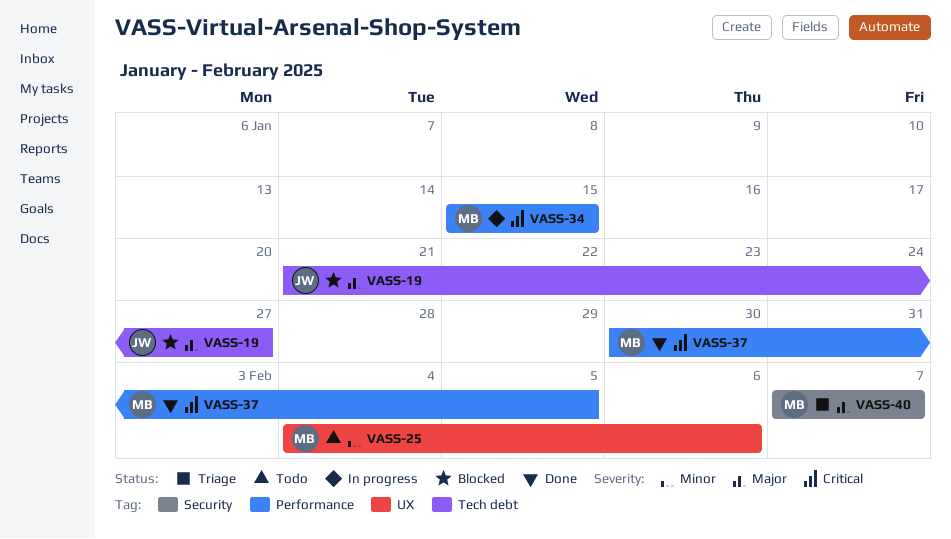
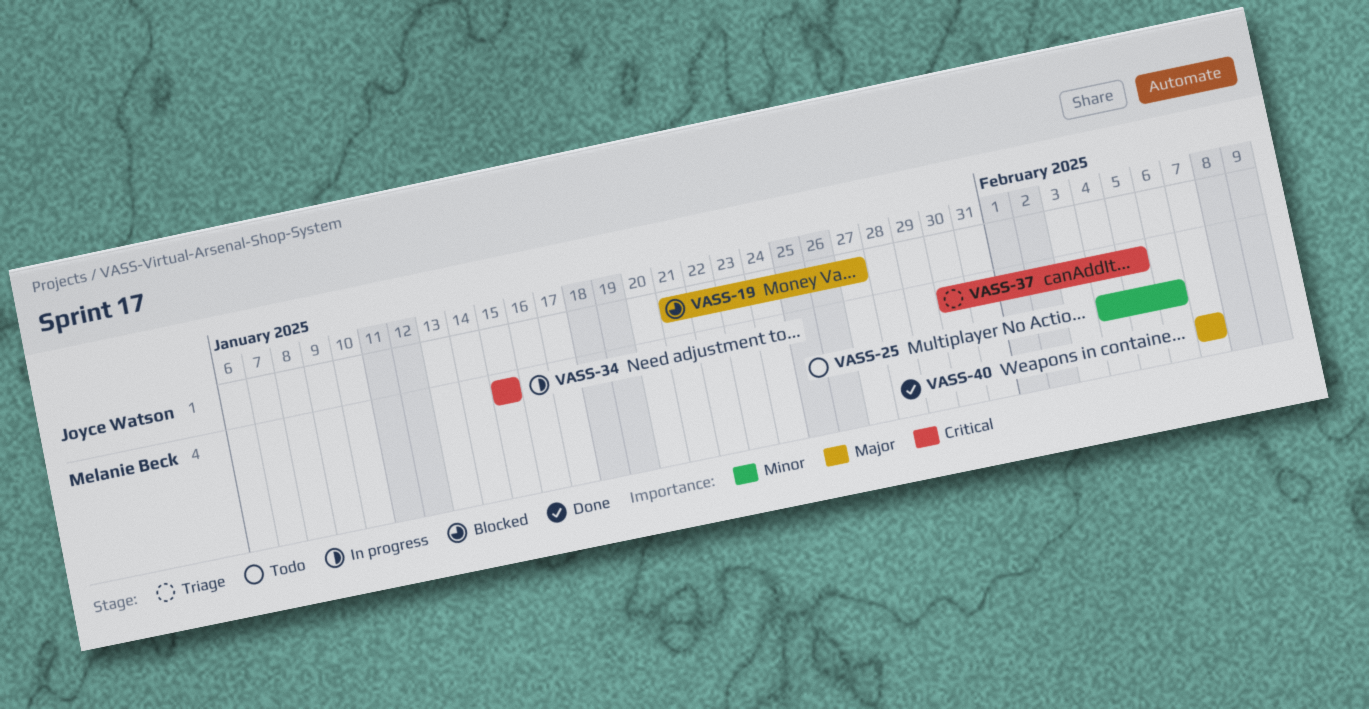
VASS-37, status: Done -> Triage
VASS-40, status: Triage -> Done

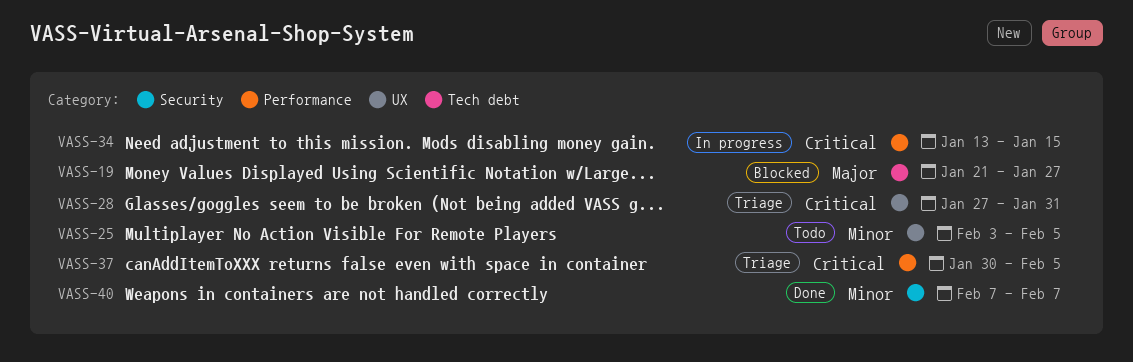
VASS-25, start: Feb 4 -> Feb 3
VASS-25, due: Feb 6 -> Feb 5
VASS-28: none -> present
VASS-34, start: Jan 15 -> Jan 13
VASS-40, priority: Major -> Minor

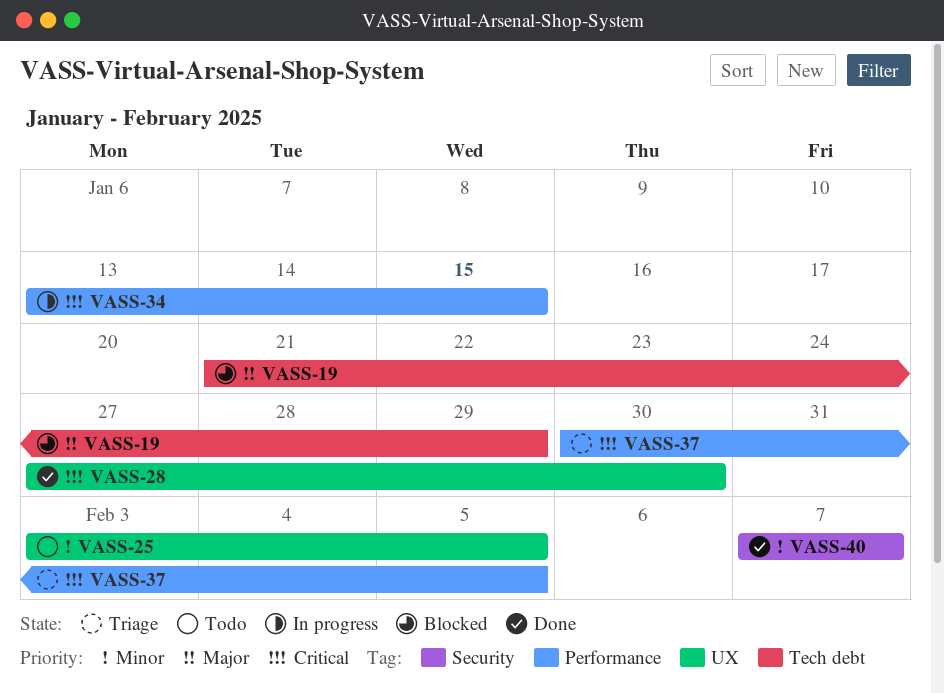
VASS-19, due: Jan 27 -> Jan 29
VASS-28, status: Triage -> Done
VASS-28, due: Jan 31 -> Jan 30

